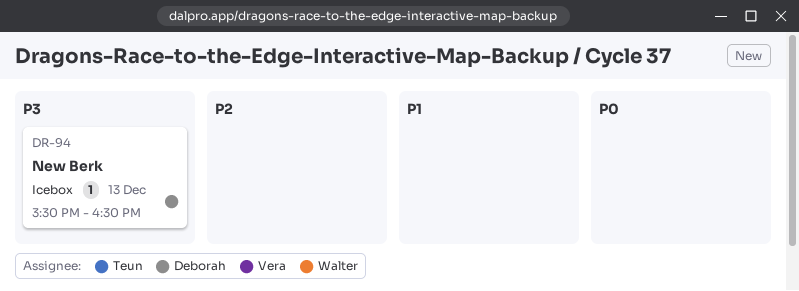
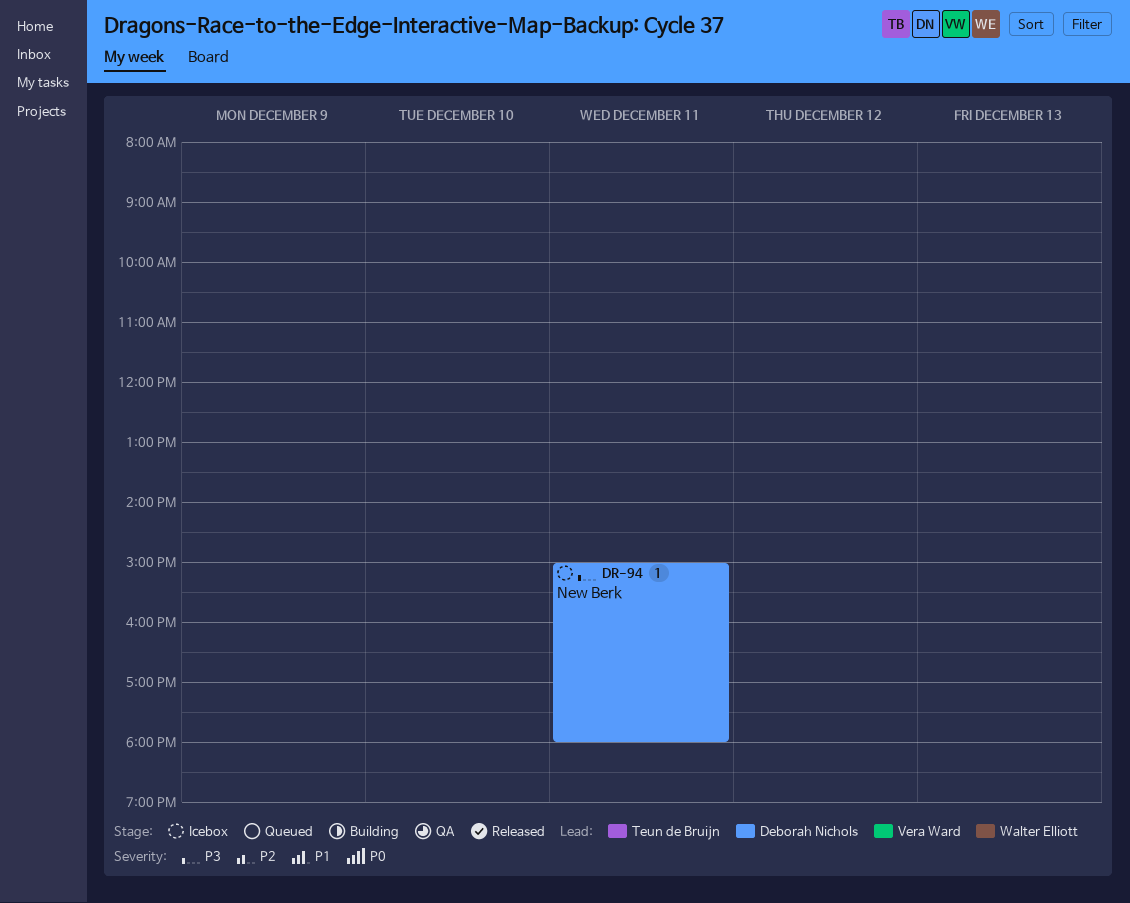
DR-94, day: Dec 13 -> Dec 11
DR-94, begins: 15:30 -> 15:00
DR-94, ends: 16:30 -> 18:00

